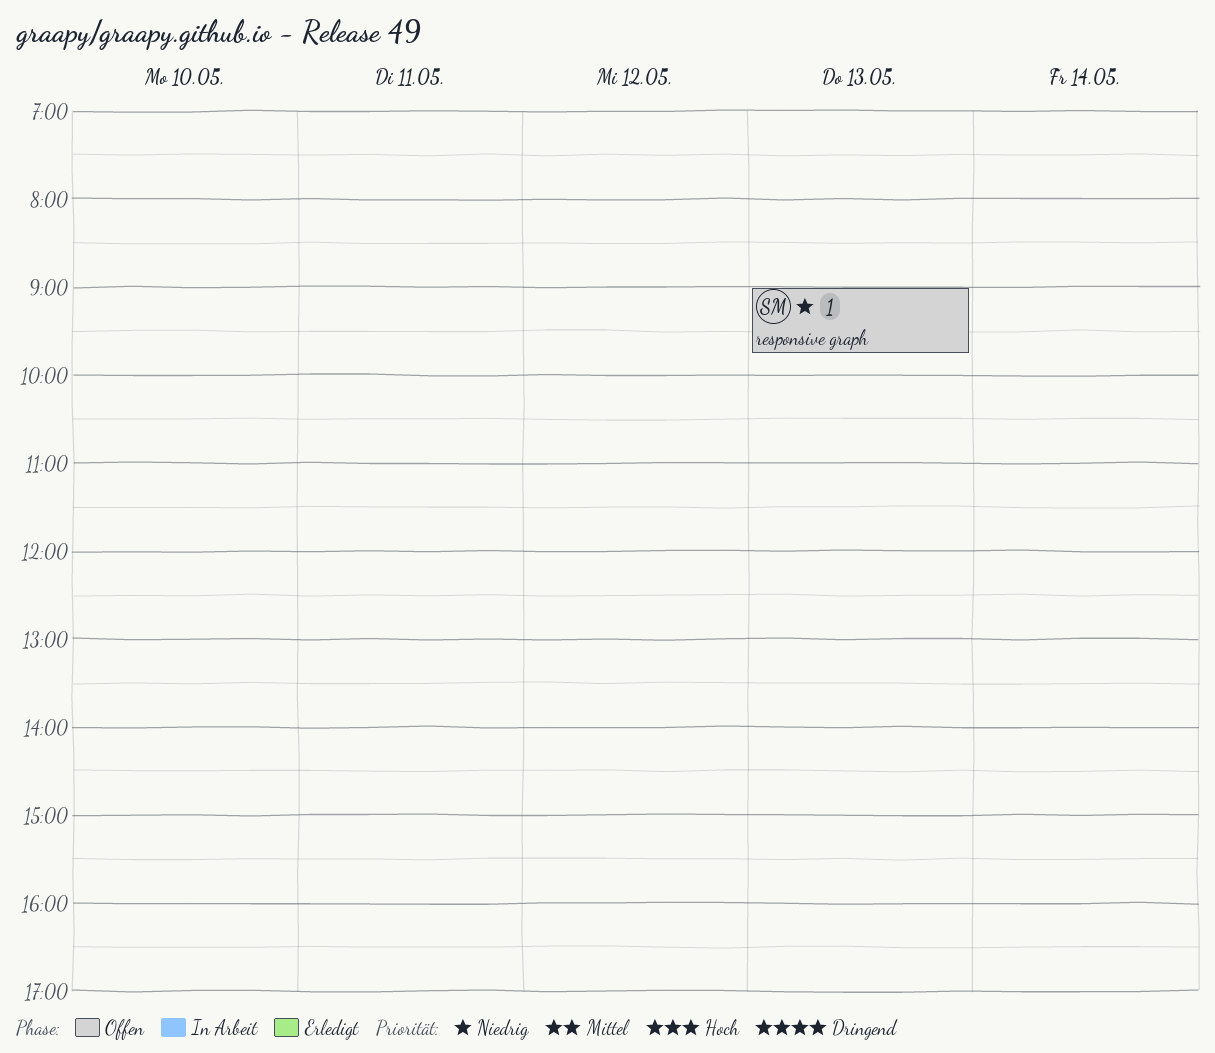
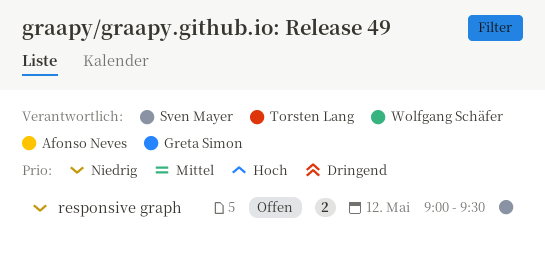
responsive graph, estimate: 1 -> 2
responsive graph, day: May 13 -> May 12
responsive graph, ends: 09:45 -> 09:30

